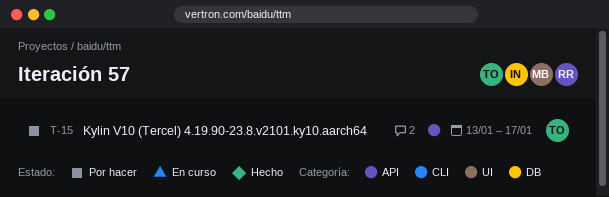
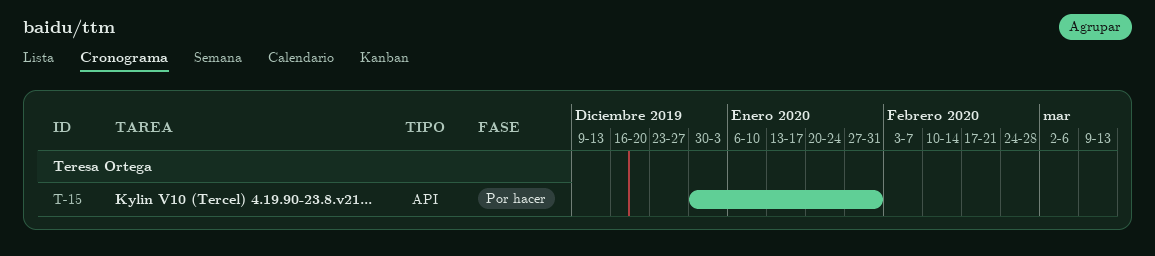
T-15, start: Jan 13 -> Dec 30
T-15, due: Jan 17 -> Jan 31

